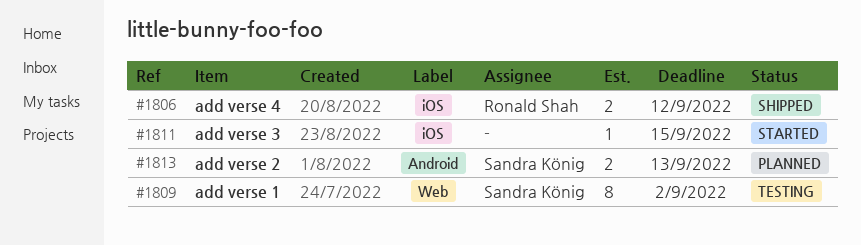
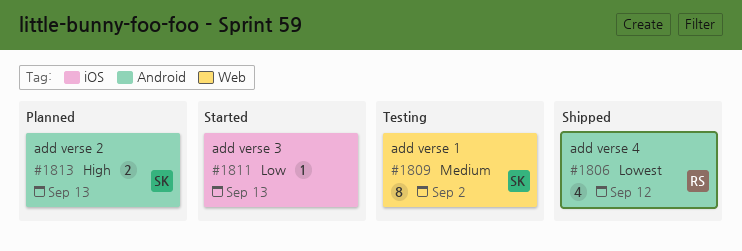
#1806, label: iOS -> Android
#1806, estimate: 2 -> 4
#1811, due: Sep 15 -> Sep 13

